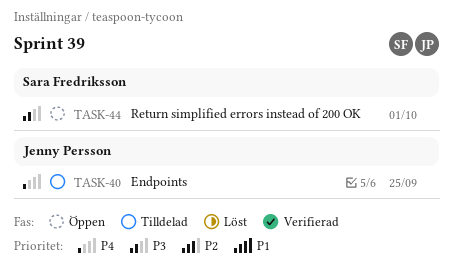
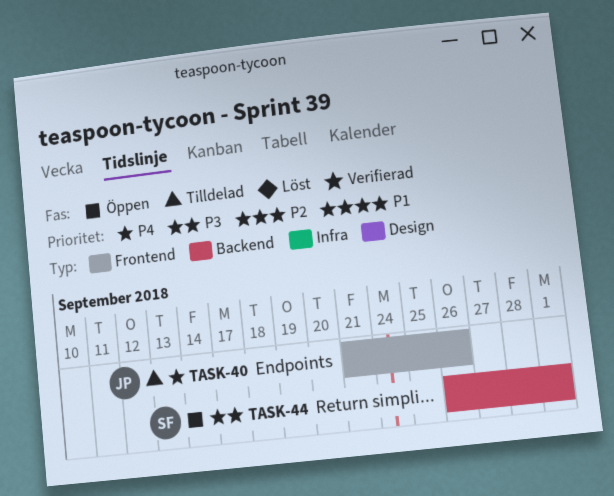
TASK-40, due: Sep 25 -> Sep 26

